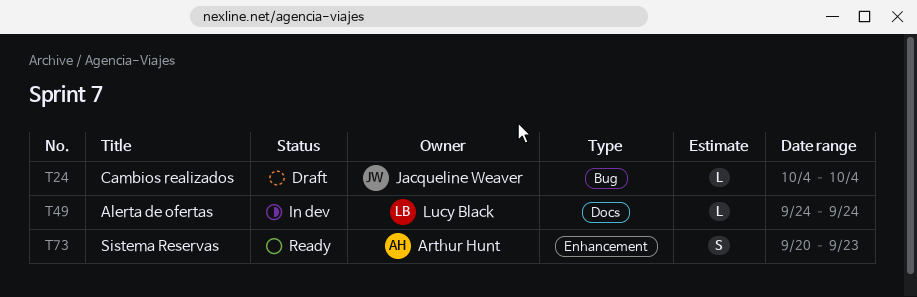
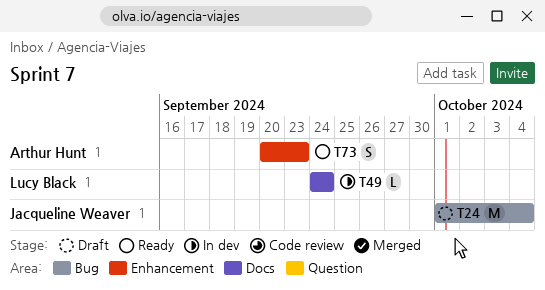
T24, estimate: L -> M
T24, start: Oct 4 -> Oct 1

